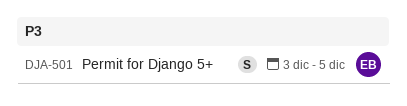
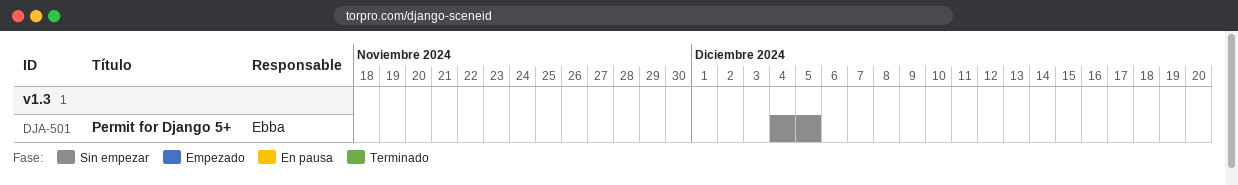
DJA-501, start: Dec 3 -> Dec 4

